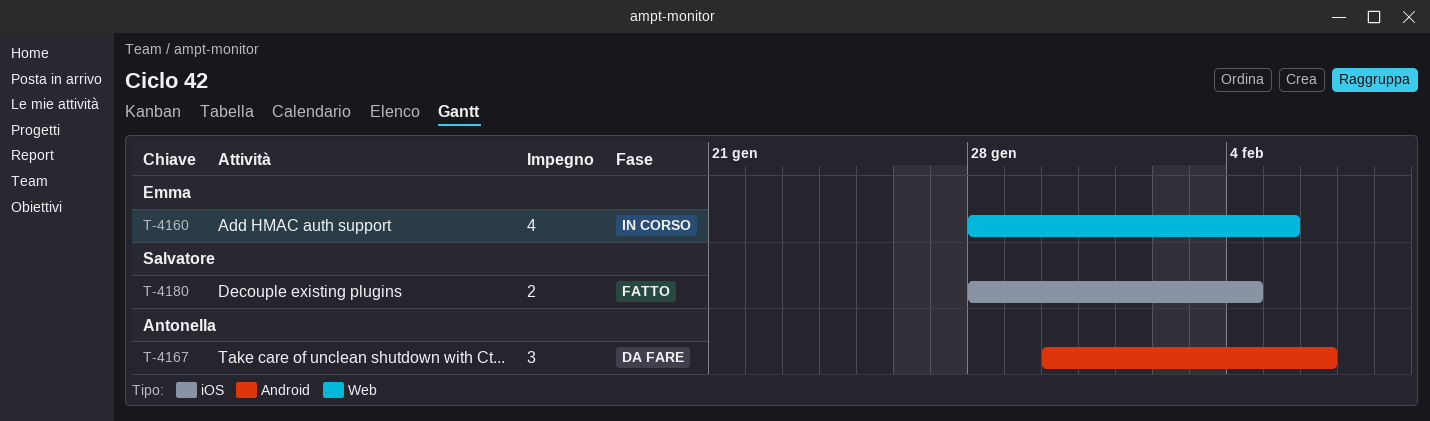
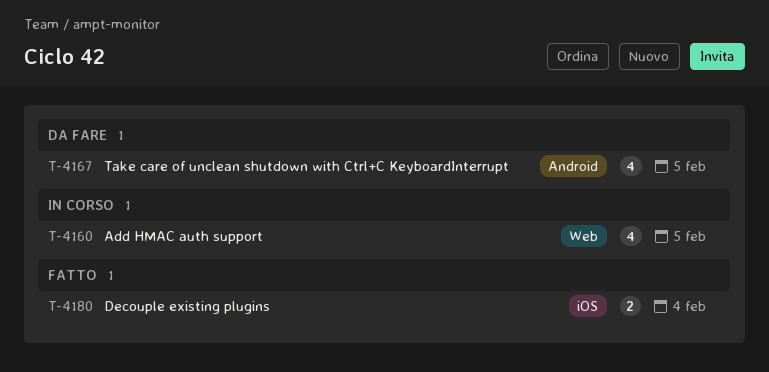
T-4167, estimate: 3 -> 4
T-4167, due: Feb 6 -> Feb 5

